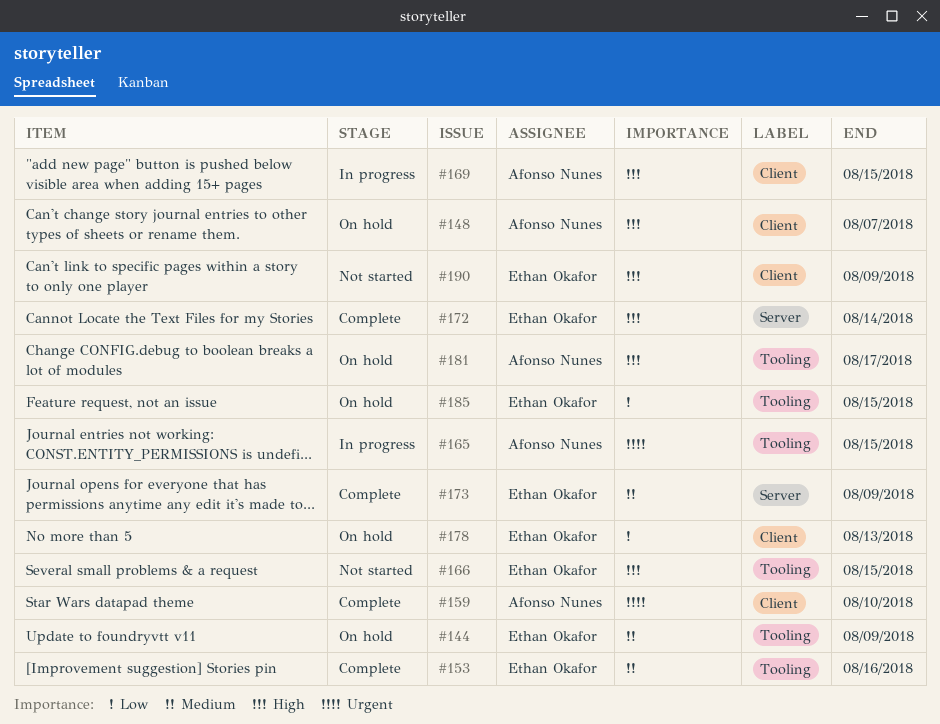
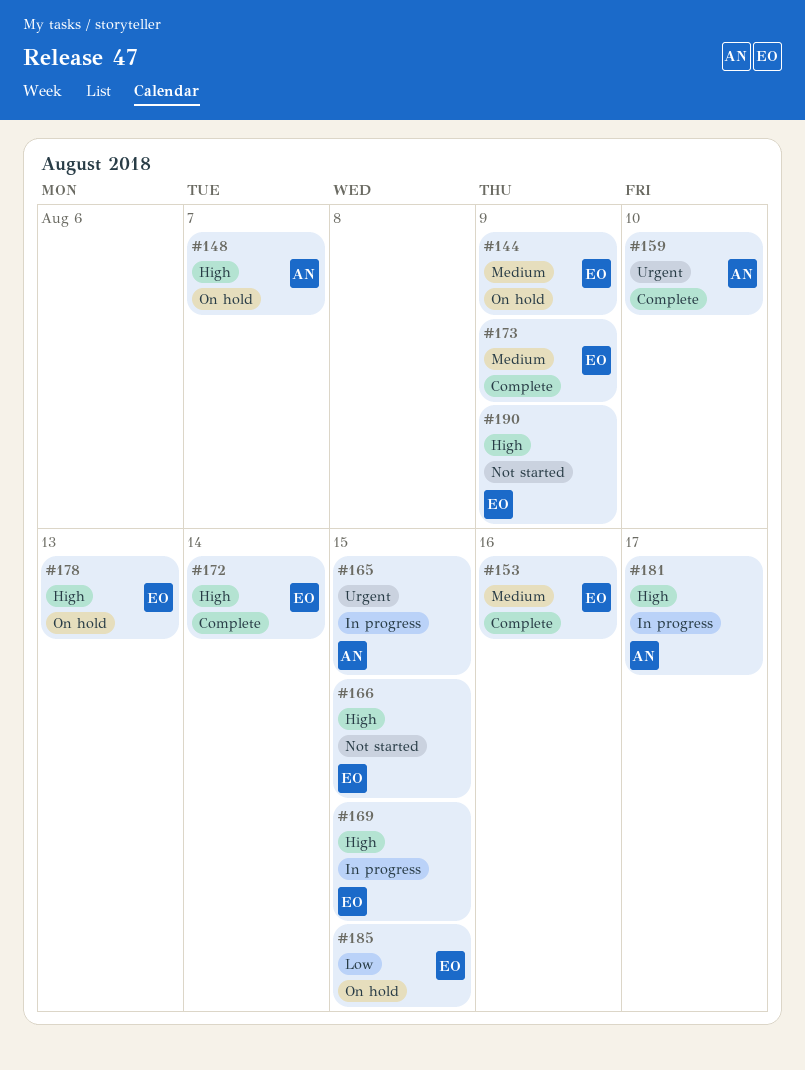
#169, owner: Afonso Nunes -> Ethan Okafor
#178, priority: Low -> High
#181, status: On hold -> In progress

